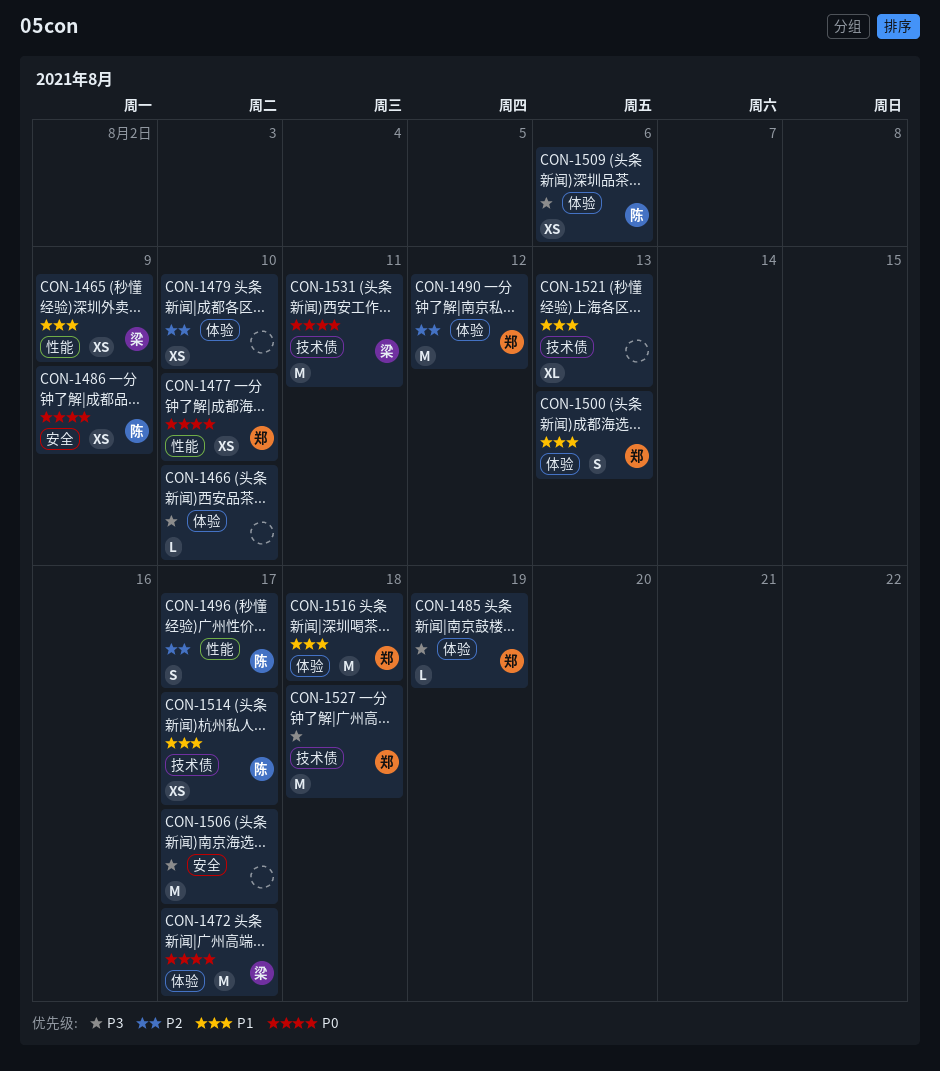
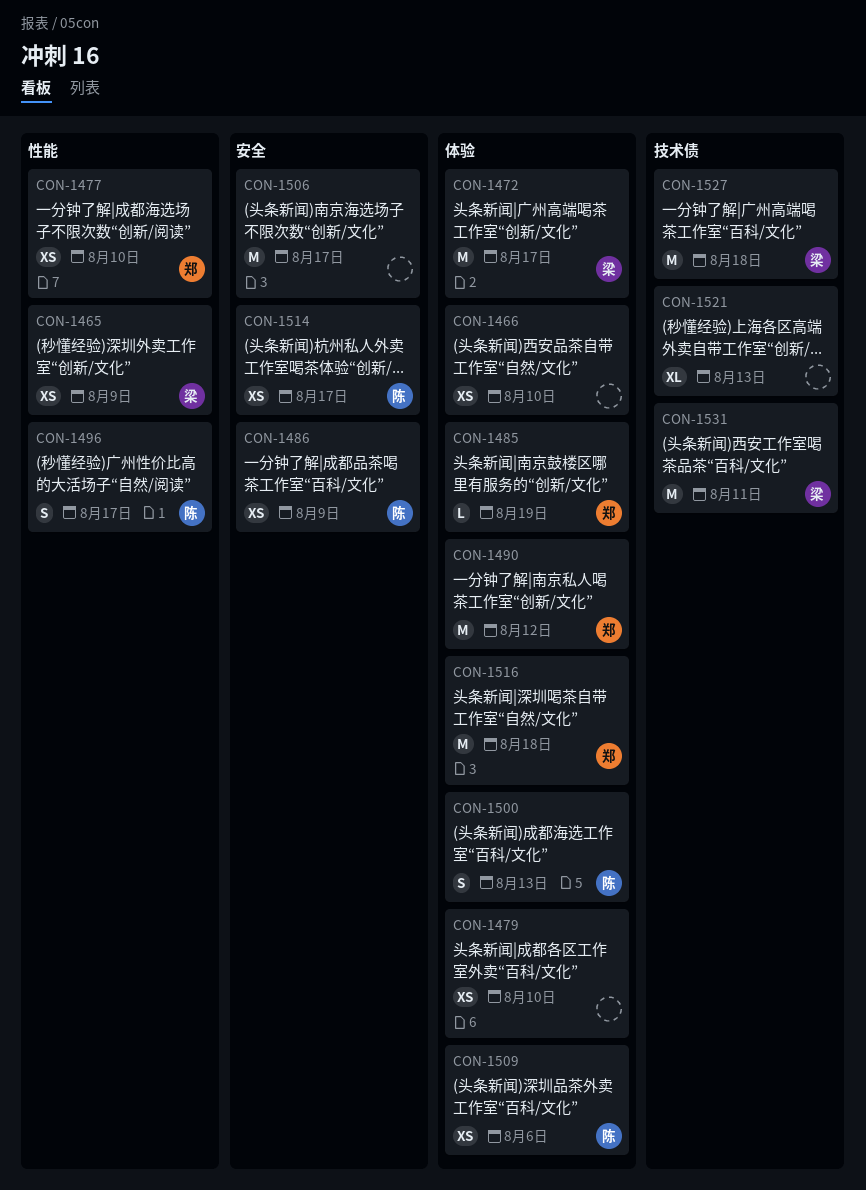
CON-1466, estimate: L -> XS
CON-1500, owner: 郑 -> 陈
CON-1514, label: 技术债 -> 安全
CON-1527, owner: 郑 -> 梁

